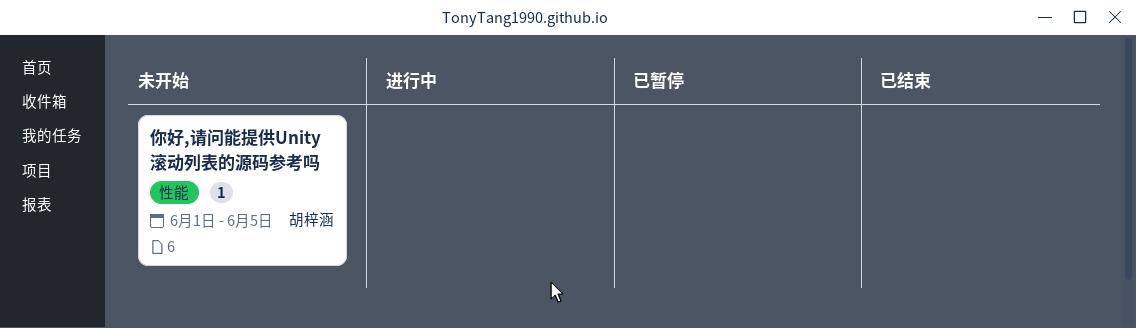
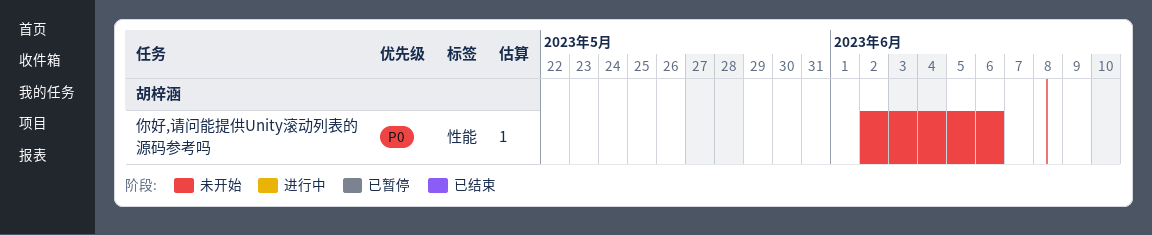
你好,请问能提供Unity滚动列表的源码参考吗, start: Jun 1 -> Jun 2
你好,请问能提供Unity滚动列表的源码参考吗, due: Jun 5 -> Jun 6

